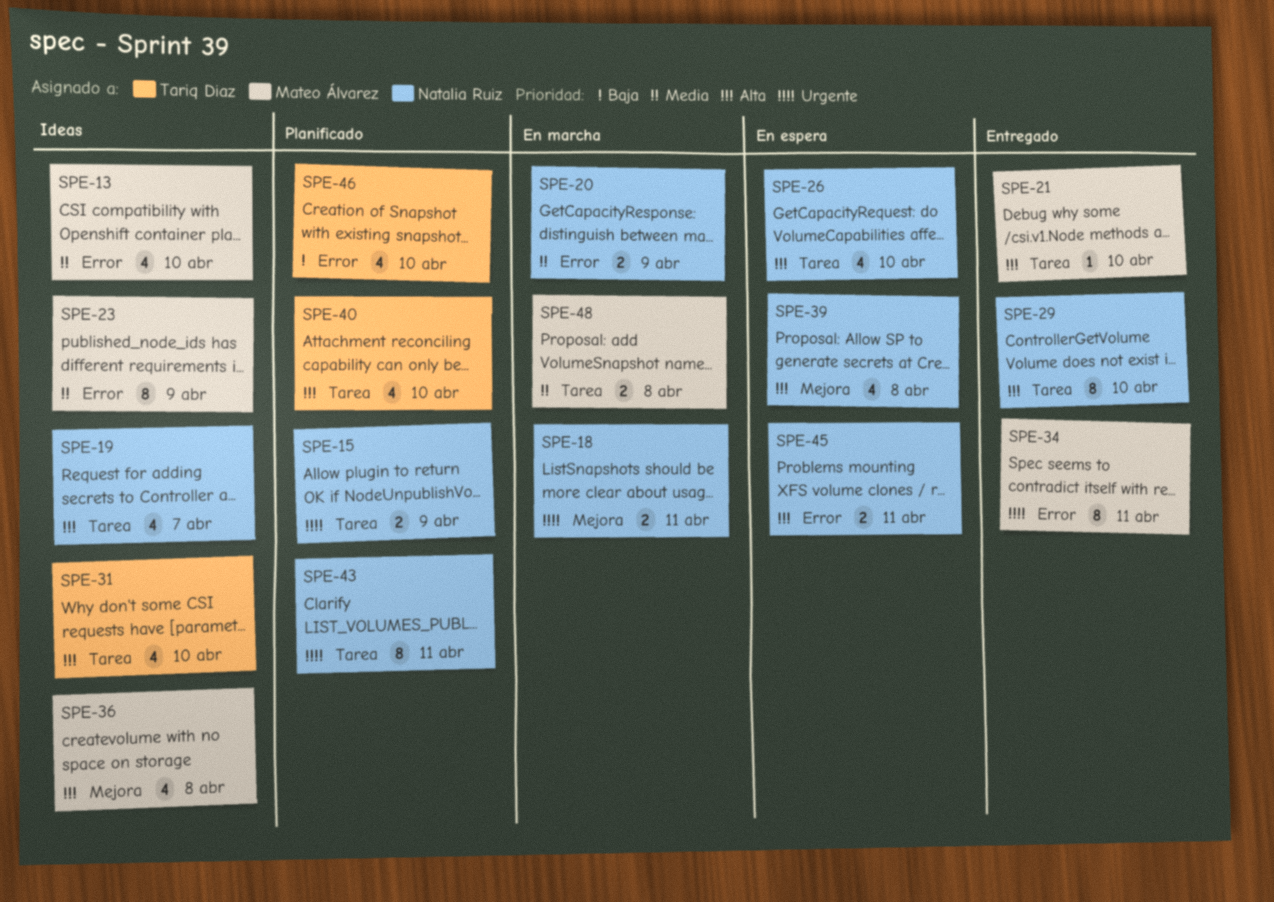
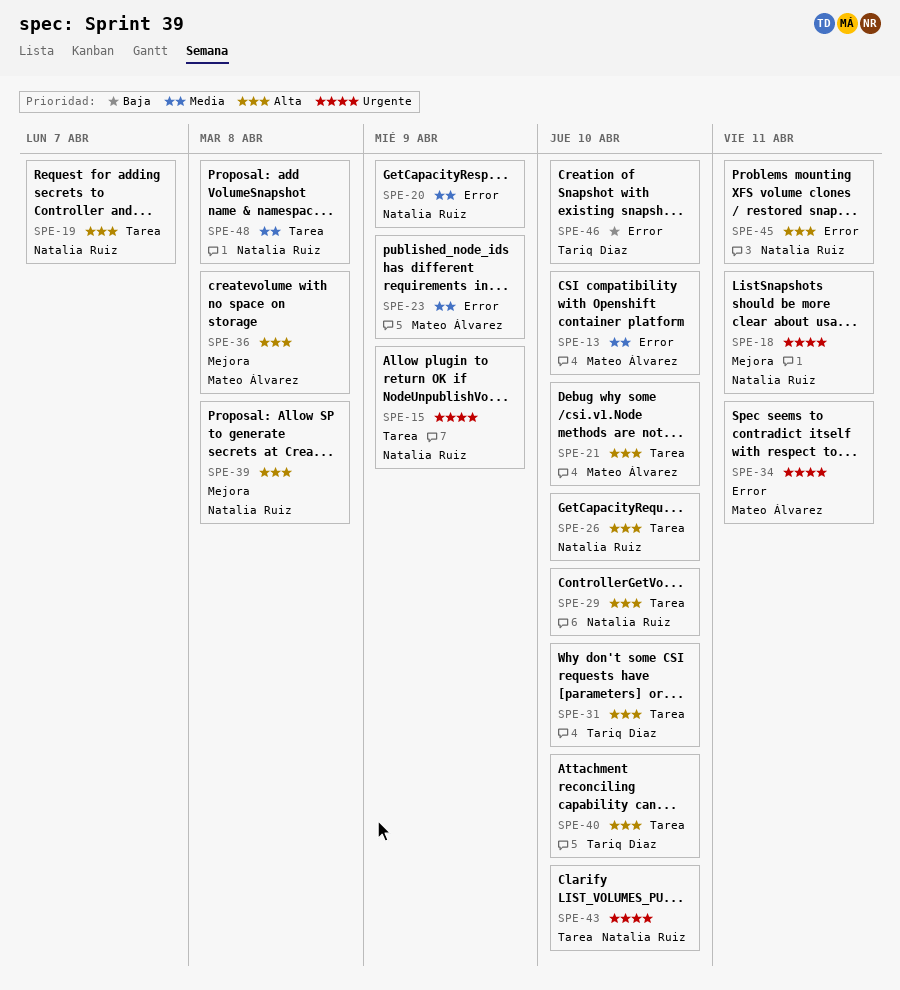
SPE-43, due: Apr 11 -> Apr 10
SPE-48, owner: Mateo Álvarez -> Natalia Ruiz

